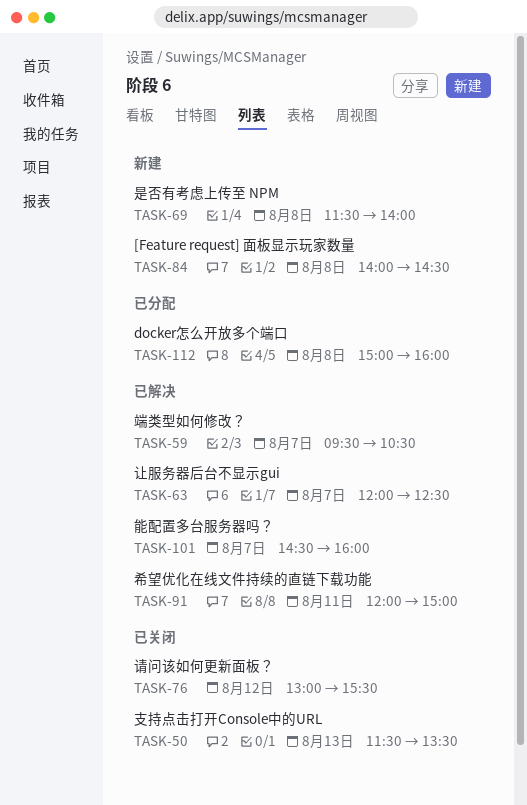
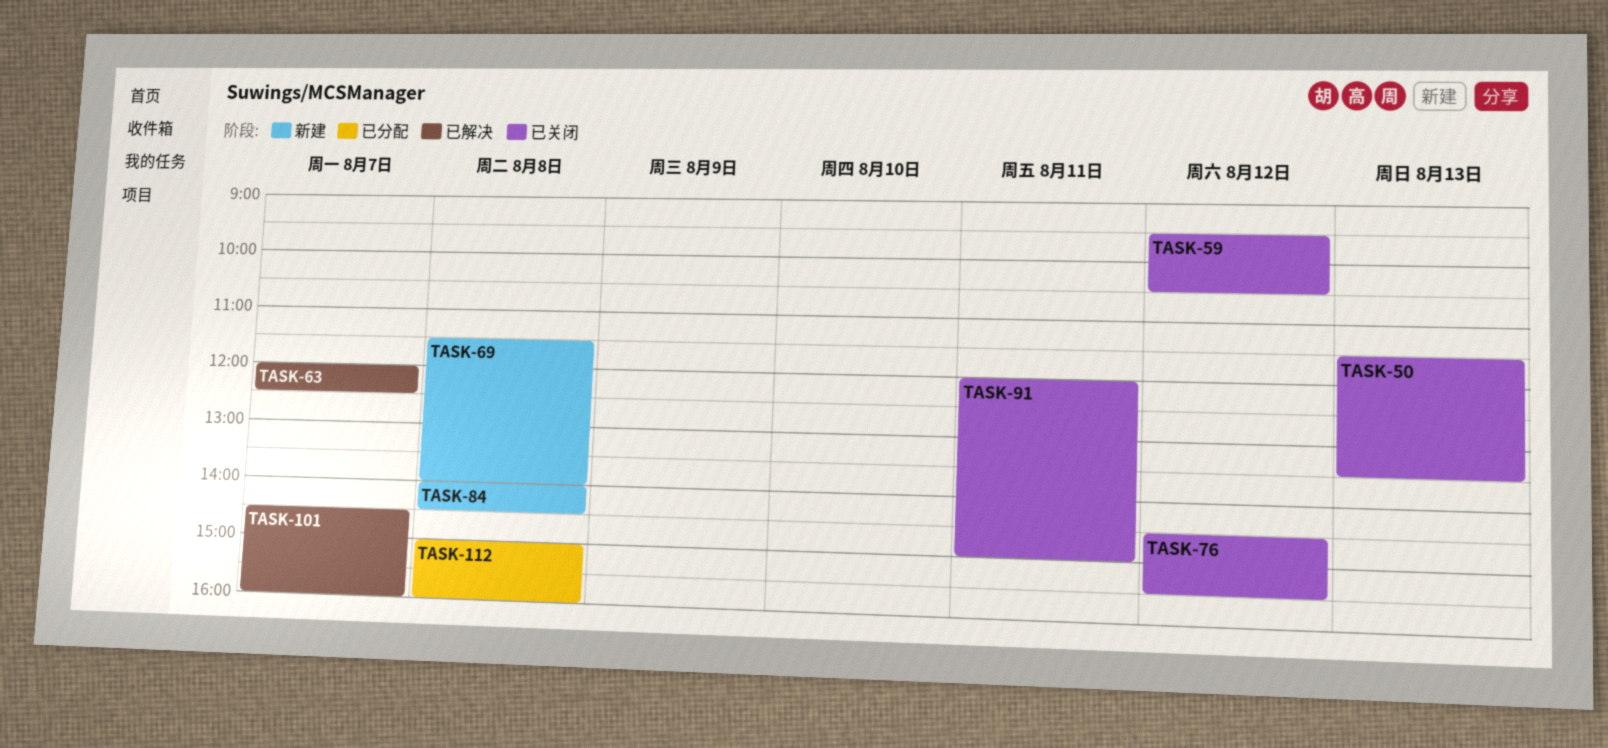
TASK-59, status: 已解决 -> 已关闭
TASK-59, day: Aug 7 -> Aug 12
TASK-76, begins: 13:00 -> 14:30
TASK-91, status: 已解决 -> 已关闭

